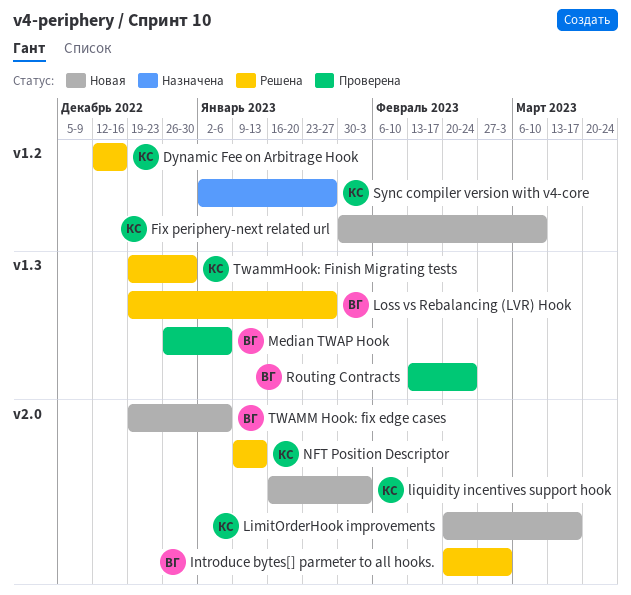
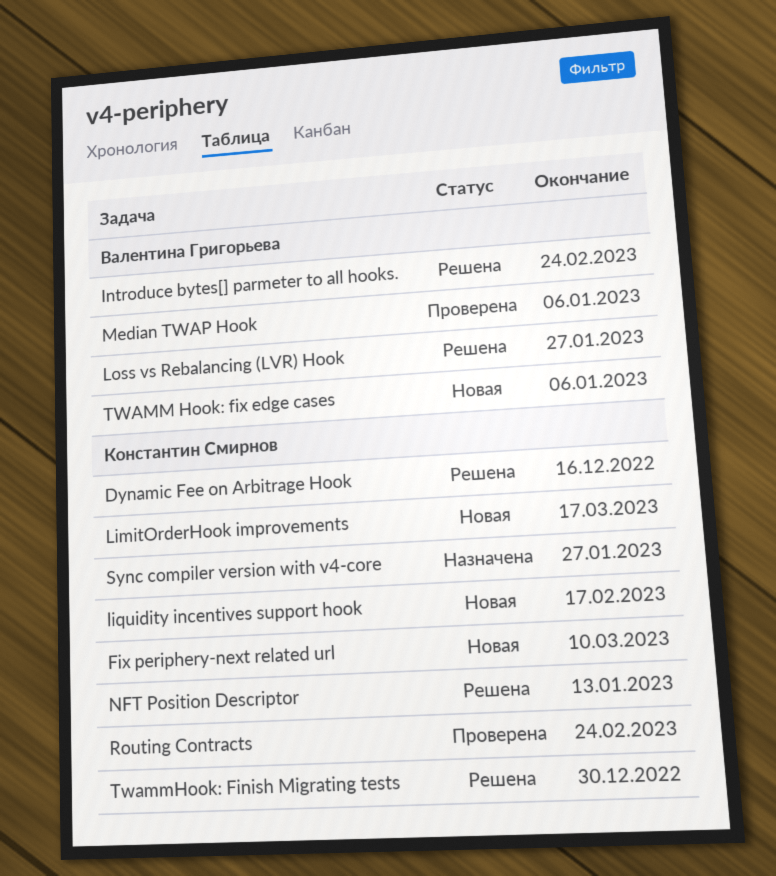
Introduce bytes[] parmeter to all hooks., due: Mar 3 -> Feb 24
liquidity incentives support hook, due: Feb 3 -> Feb 17
Routing Contracts, owner: Валентина Григорьева -> Константин Смирнов

